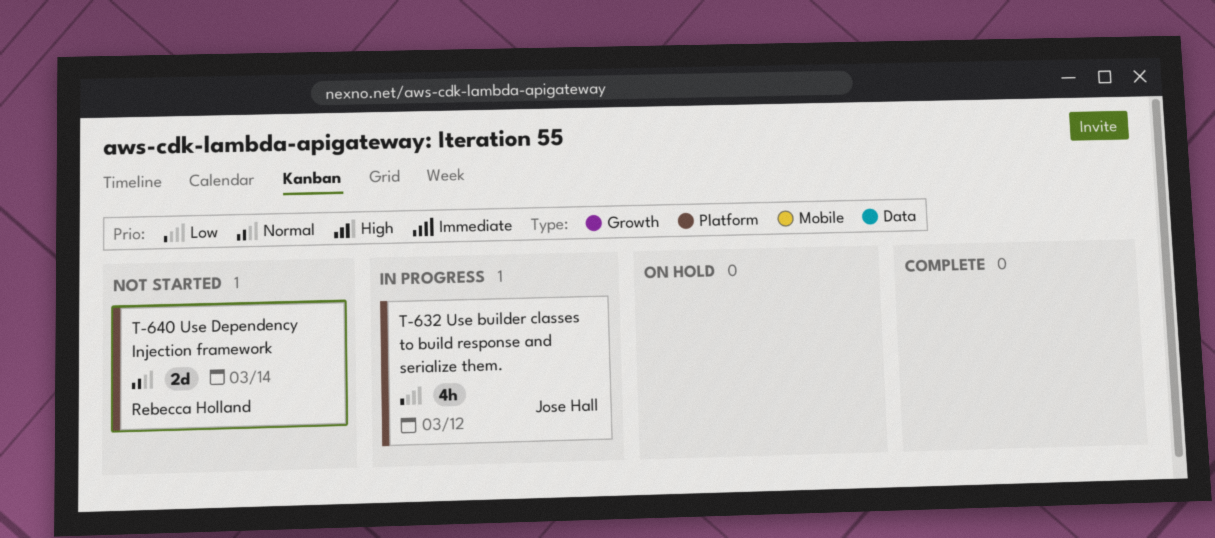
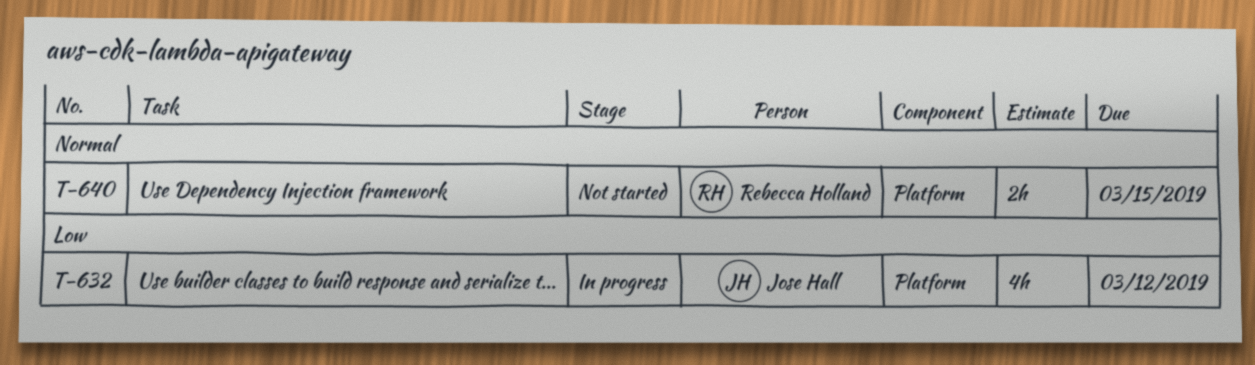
T-640, estimate: 2d -> 2h
T-640, due: Mar 14 -> Mar 15

